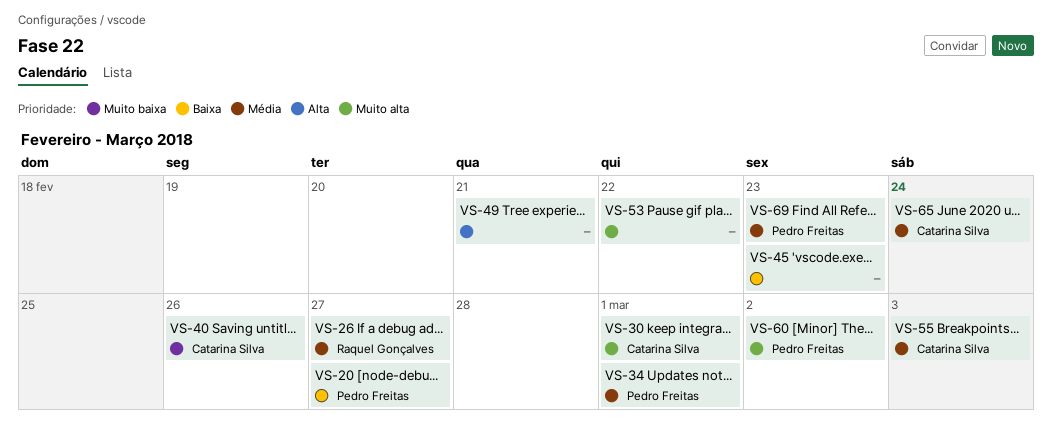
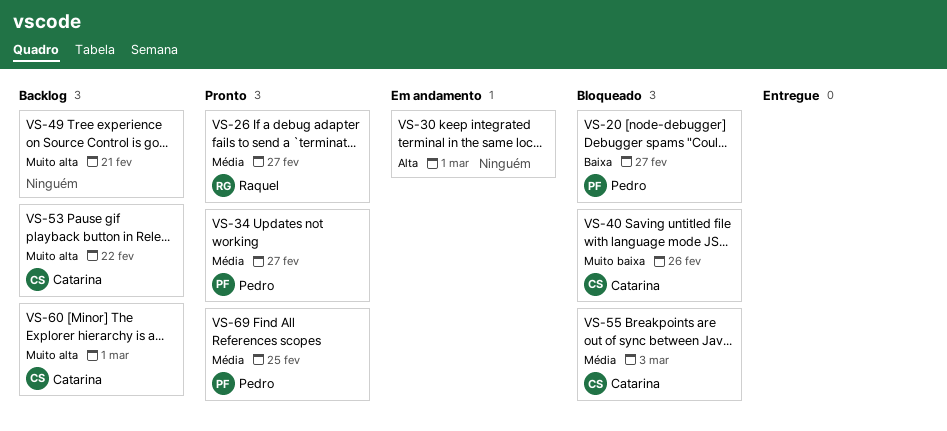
VS-30, owner: Catarina Silva -> none
VS-30, priority: Muito alta -> Alta
VS-34, due: Mar 1 -> Feb 27
VS-45: present -> none
VS-49, priority: Alta -> Muito alta
VS-53, owner: none -> Catarina Silva
VS-60, owner: Pedro Freitas -> Catarina Silva
VS-60, due: Mar 2 -> Mar 1
VS-65: present -> none
VS-69, due: Feb 23 -> Feb 25

